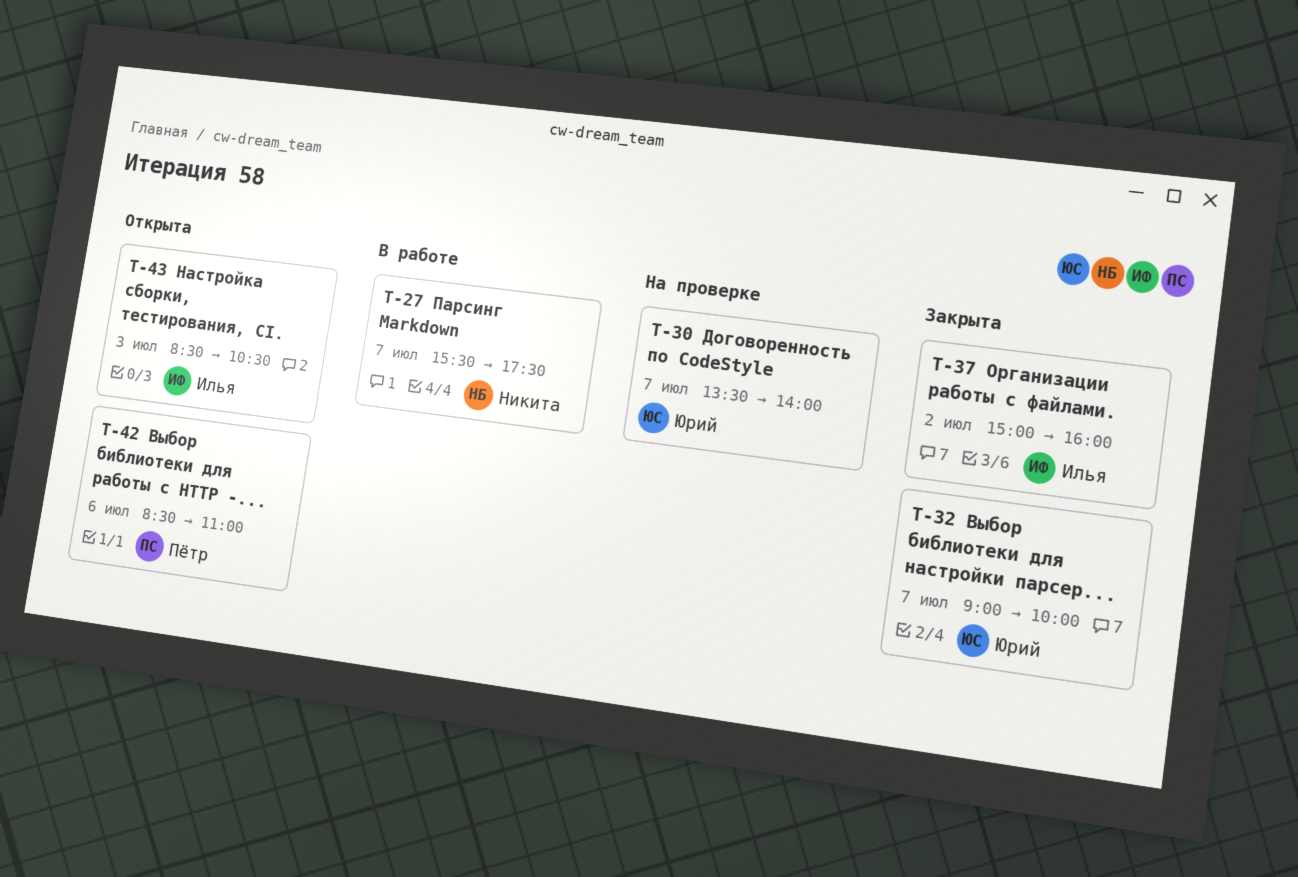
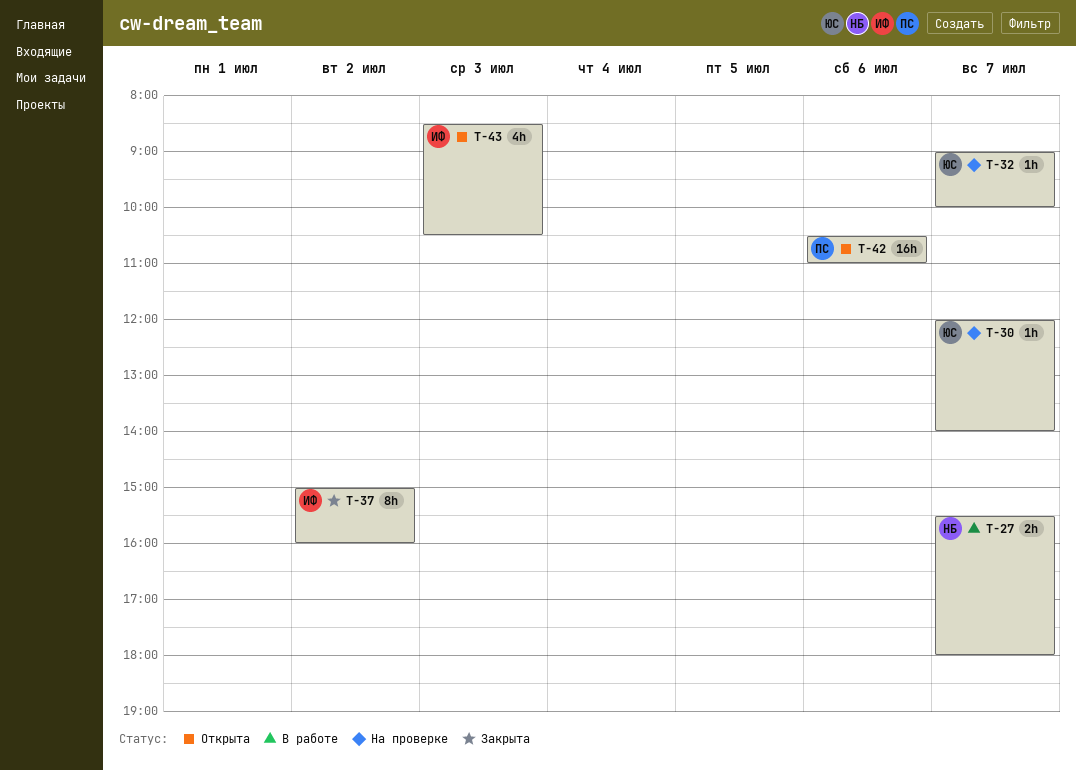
T-27, ends: 17:30 -> 18:00
T-30, begins: 13:30 -> 12:00
T-32, status: Закрыта -> На проверке
T-42, begins: 08:30 -> 10:30

